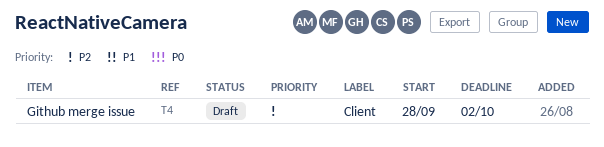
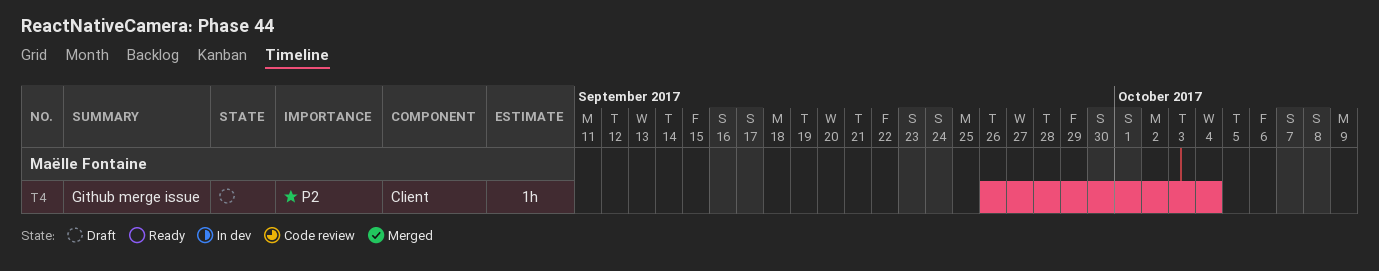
T4, start: Sep 28 -> Sep 26
T4, due: Oct 2 -> Oct 4

